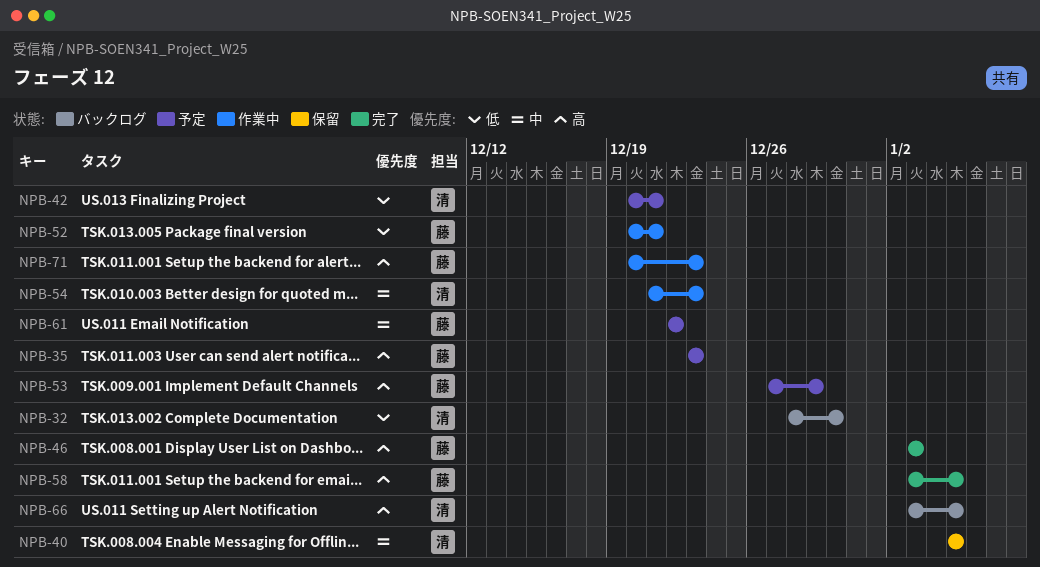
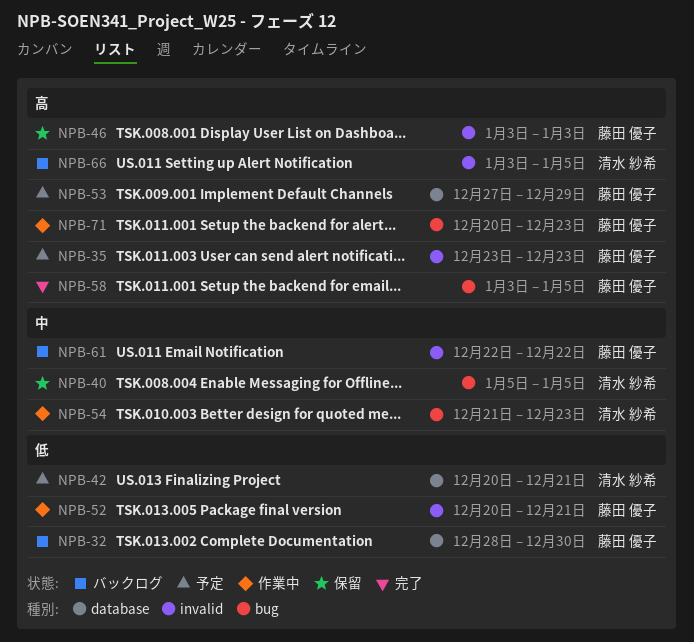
NPB-32, owner: 清水 紗希 -> 藤田 優子
NPB-46, status: 完了 -> 保留
NPB-61, status: 予定 -> バックログ

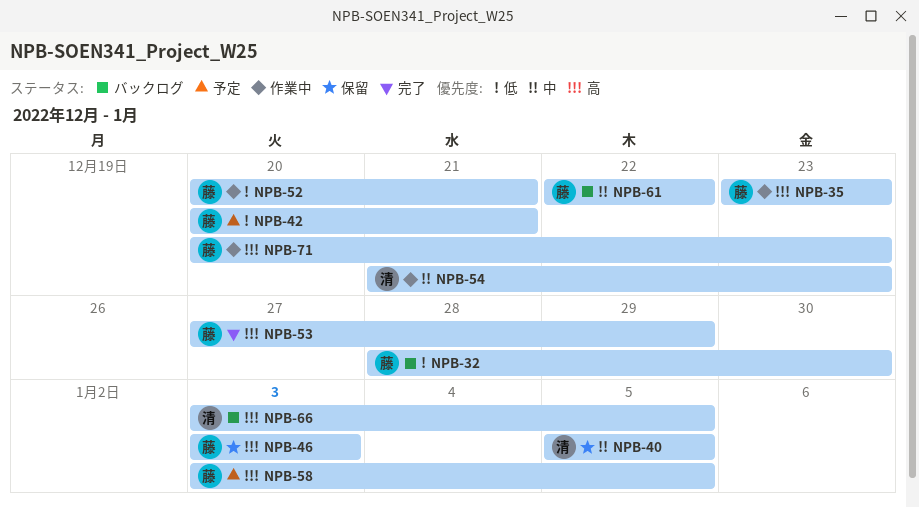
NPB-35, status: 予定 -> 作業中
NPB-42, owner: 清水 紗希 -> 藤田 優子
NPB-53, status: 予定 -> 完了
NPB-58, status: 完了 -> 予定

